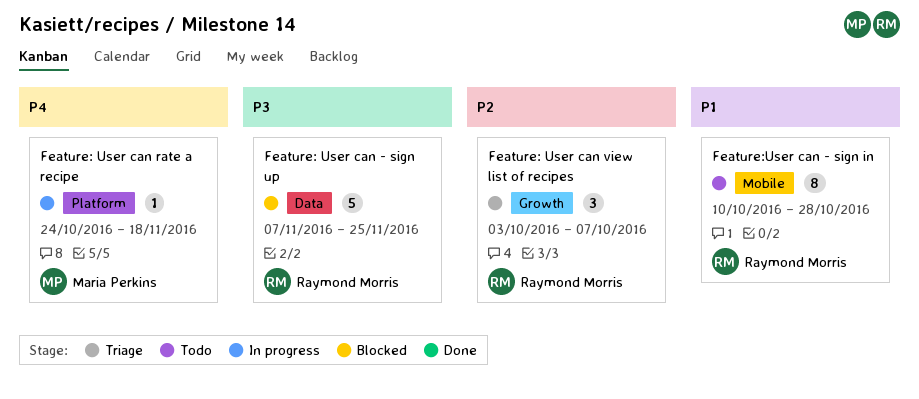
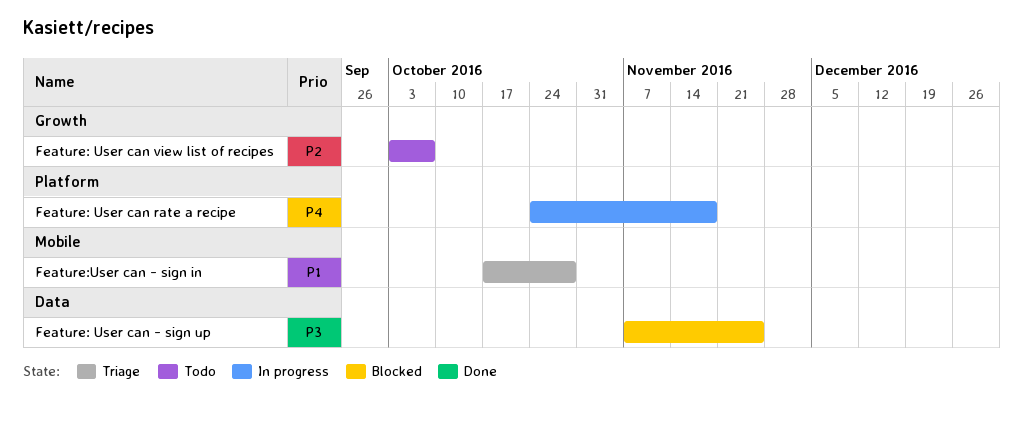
Feature: User can view list of recipes, status: Triage -> Todo
Feature:User can - sign in, status: Todo -> Triage
Feature:User can - sign in, start: Oct 10 -> Oct 17

